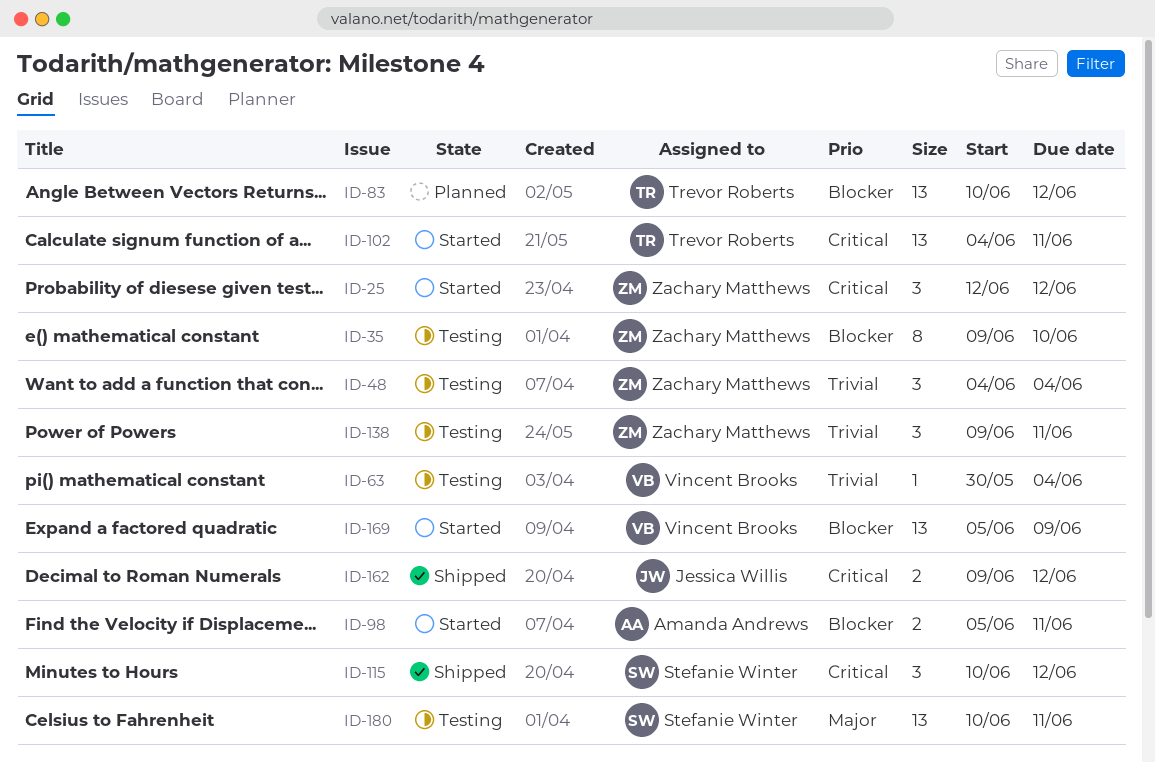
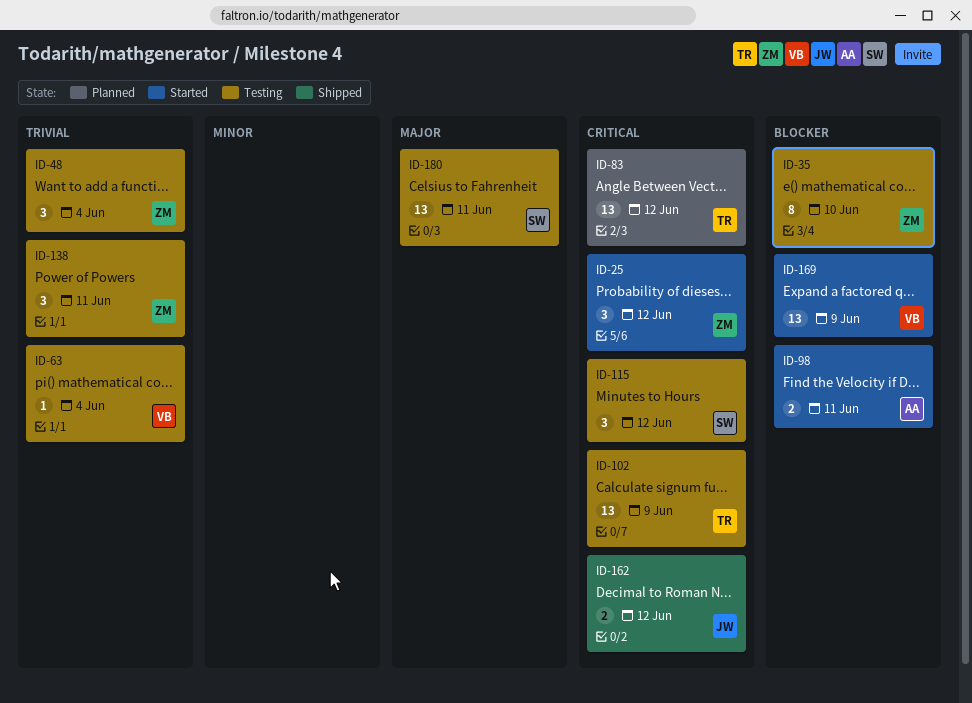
ID-83, priority: Blocker -> Critical
ID-102, status: Started -> Testing
ID-102, due: Jun 11 -> Jun 9
ID-115, status: Shipped -> Testing

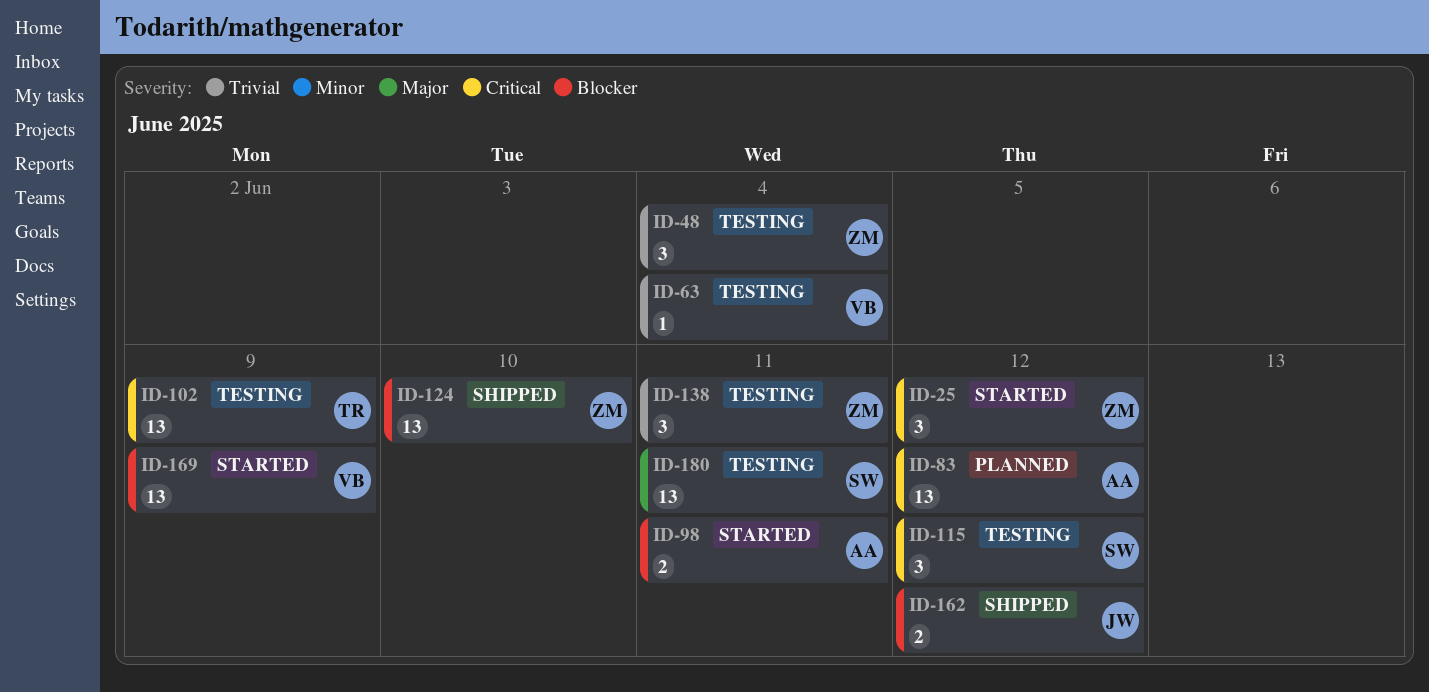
ID-35: present -> none
ID-83, owner: TR -> AA
ID-124: none -> present
ID-162, priority: Critical -> Blocker

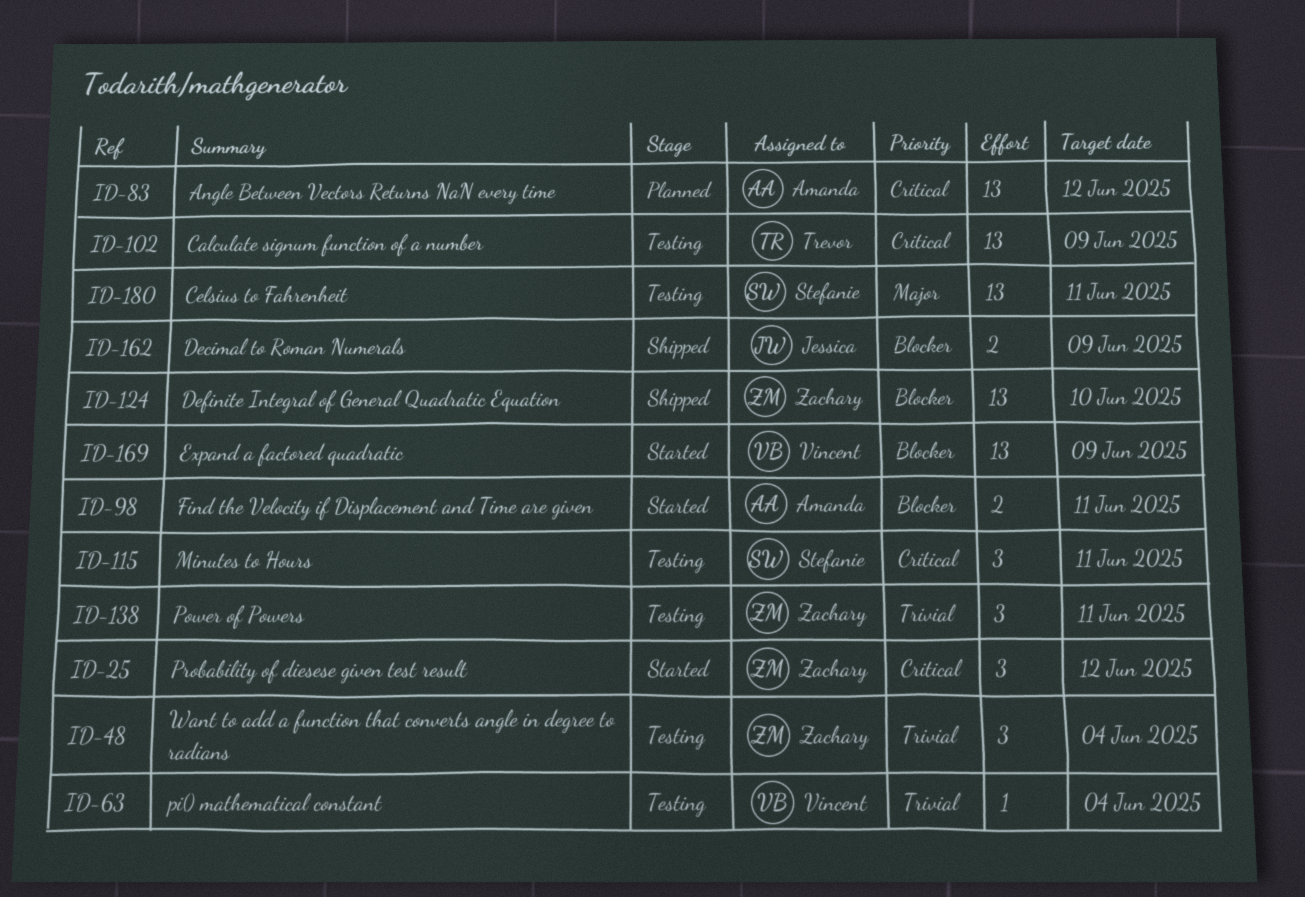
ID-115, due: Jun 12 -> Jun 11
ID-162, due: Jun 12 -> Jun 9

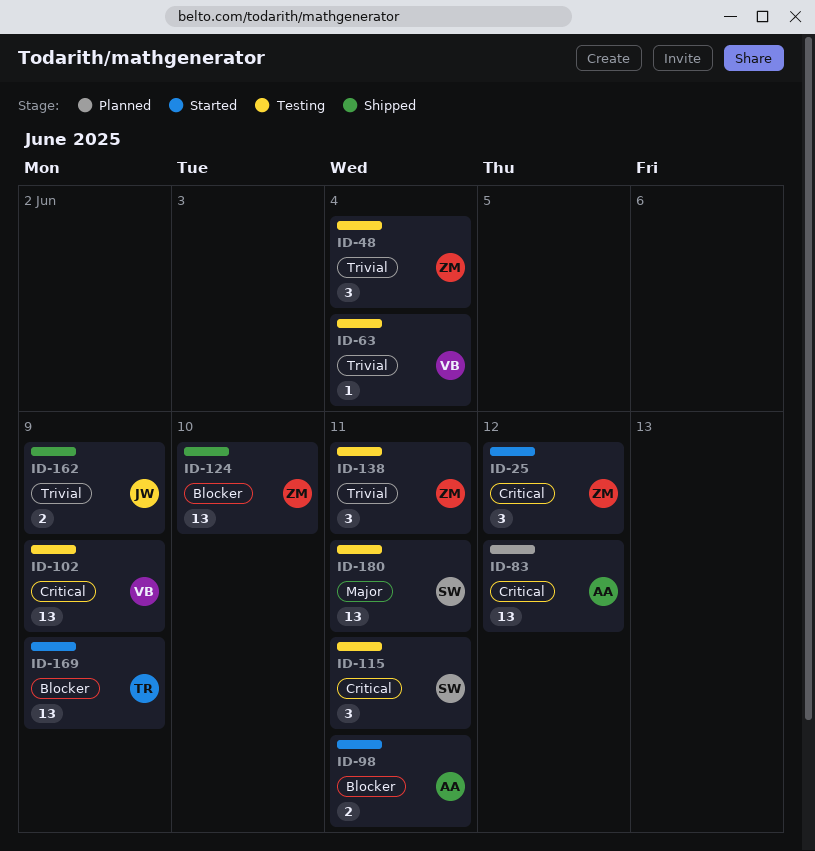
ID-102, owner: Trevor -> Vincent
ID-162, priority: Blocker -> Trivial
ID-169, owner: Vincent -> Trevor

